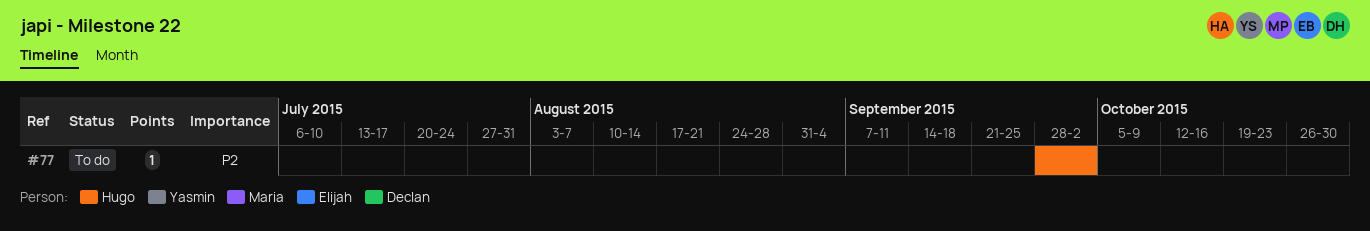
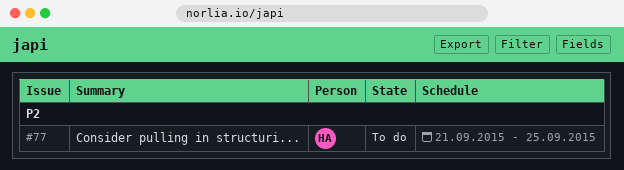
#77, start: Sep 28 -> Sep 21
#77, due: Oct 2 -> Sep 25

